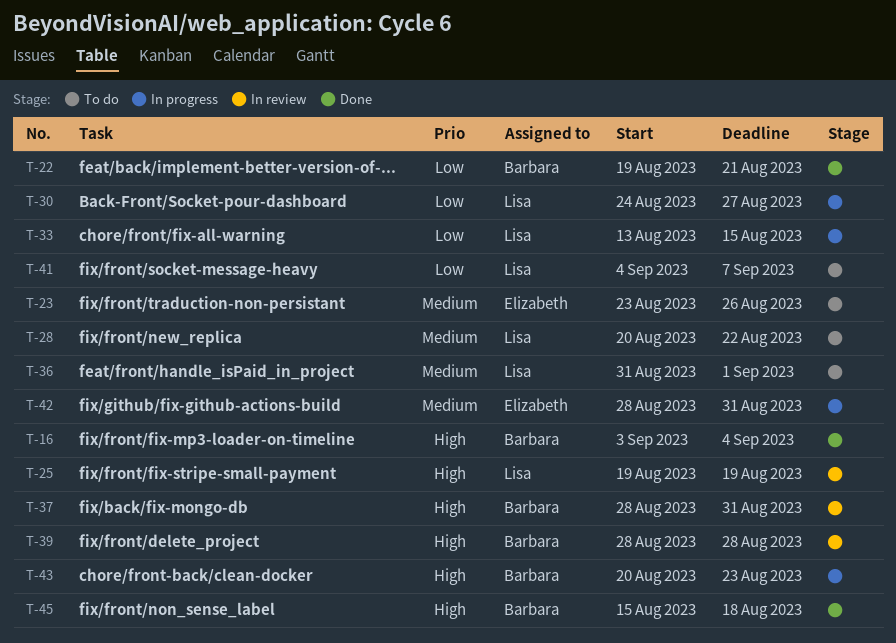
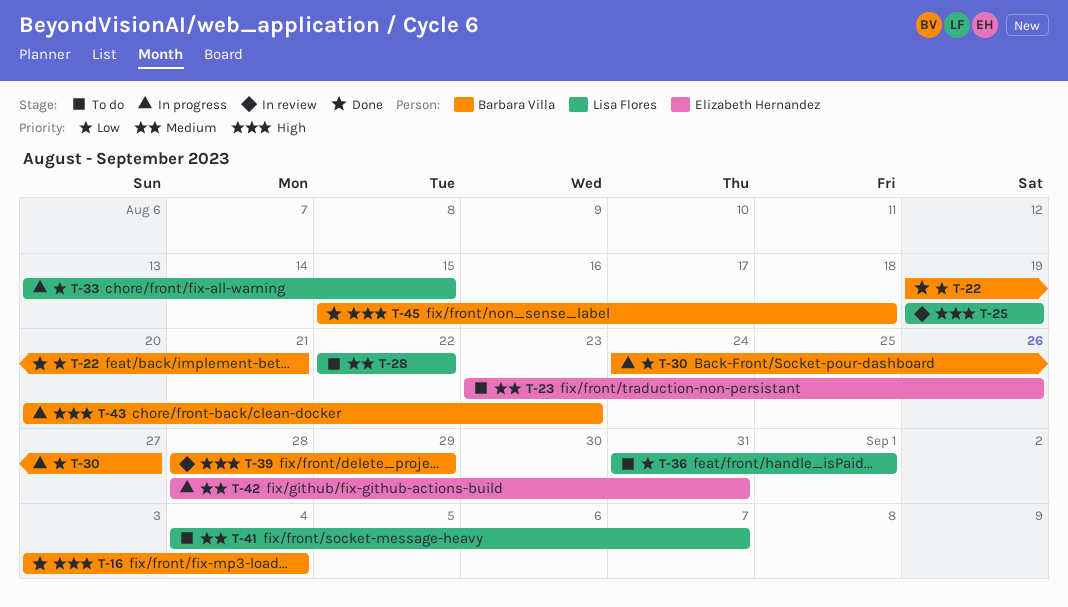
T-28, start: Aug 20 -> Aug 22
T-30, owner: Lisa Flores -> Barbara Villa
T-36, priority: Medium -> Low
T-37: present -> none
T-39, due: Aug 28 -> Aug 29
T-41, priority: Low -> Medium

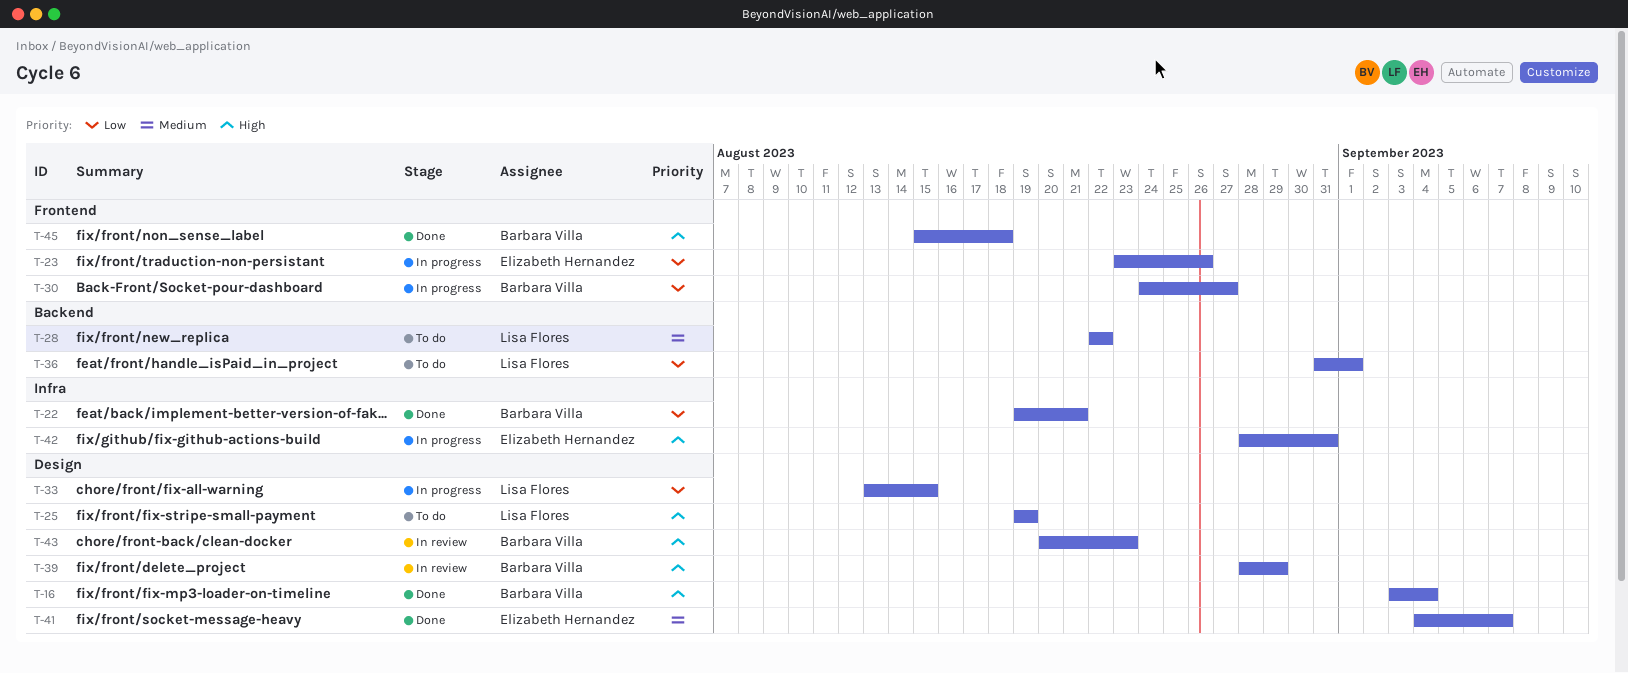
T-23, status: To do -> In progress
T-23, priority: Medium -> Low
T-25, status: In review -> To do
T-41, status: To do -> Done
T-41, owner: Lisa Flores -> Elizabeth Hernandez
T-42, priority: Medium -> High
T-43, status: In progress -> In review

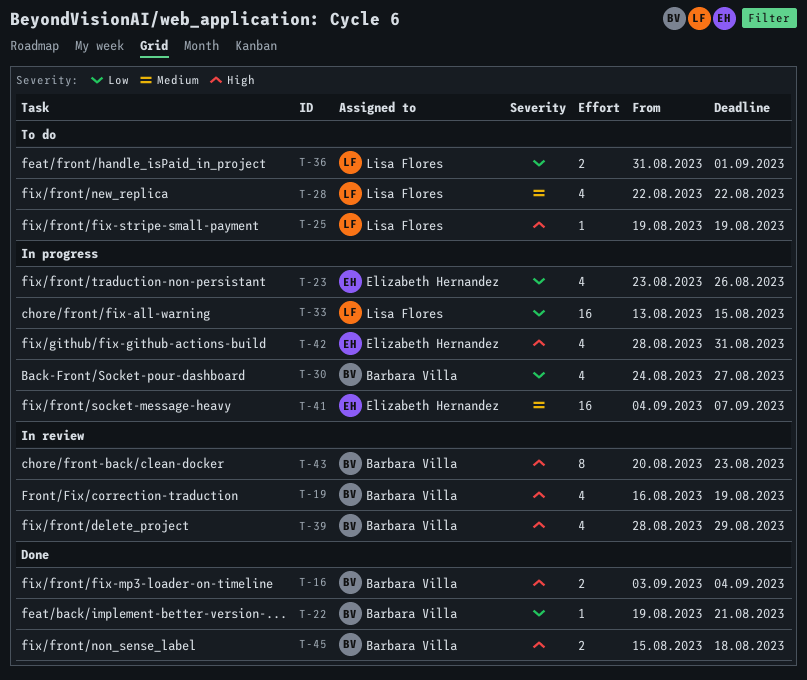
T-19: none -> present
T-41, status: Done -> In progress

